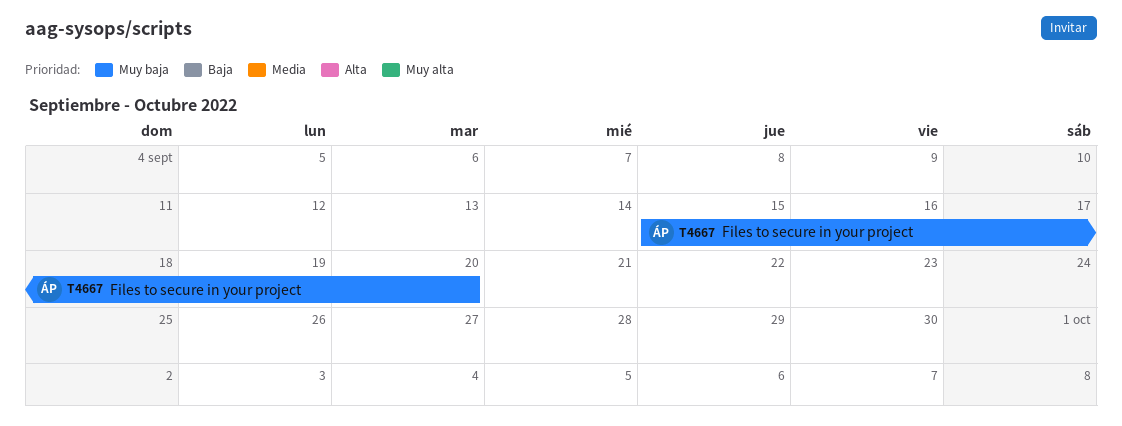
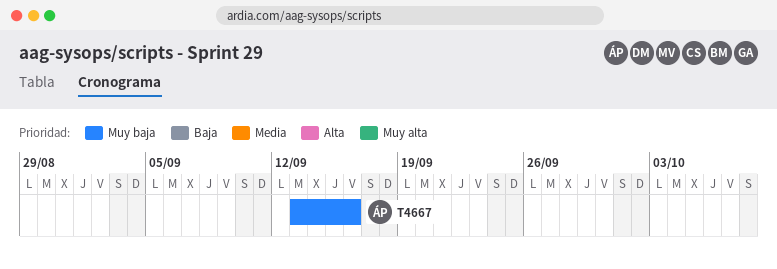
T4667, start: Sep 15 -> Sep 13
T4667, due: Sep 20 -> Sep 16

